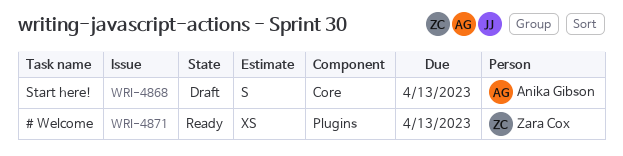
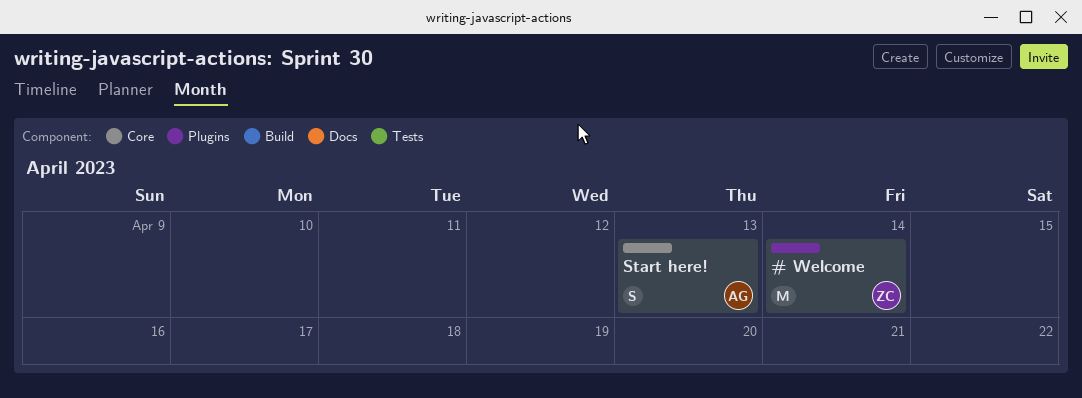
# Welcome, estimate: XS -> M
# Welcome, due: Apr 13 -> Apr 14

